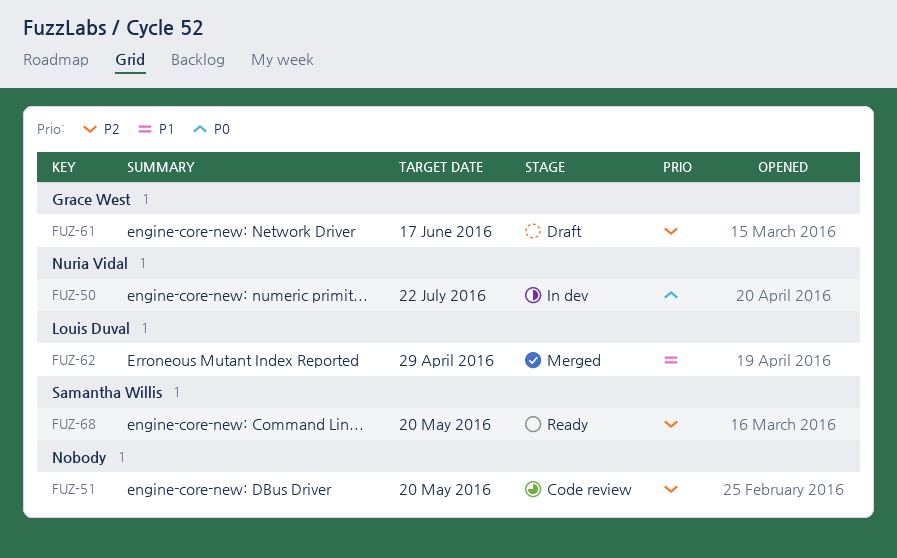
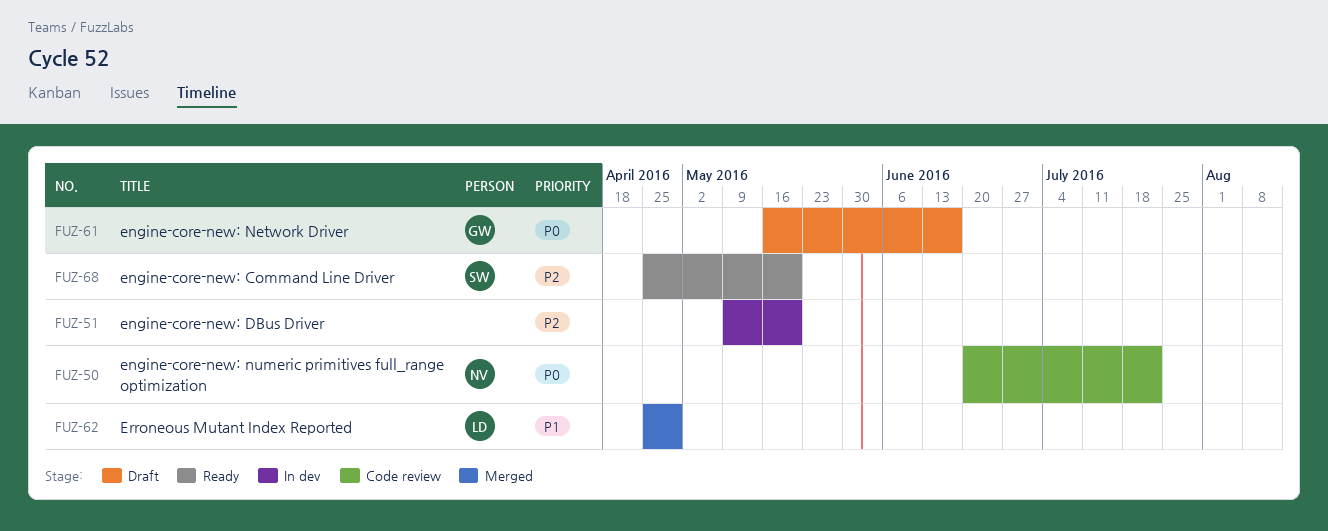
FUZ-50, status: In dev -> Code review
FUZ-51, status: Code review -> In dev
FUZ-61, priority: P2 -> P0

